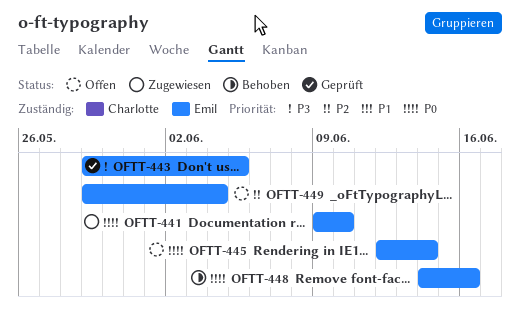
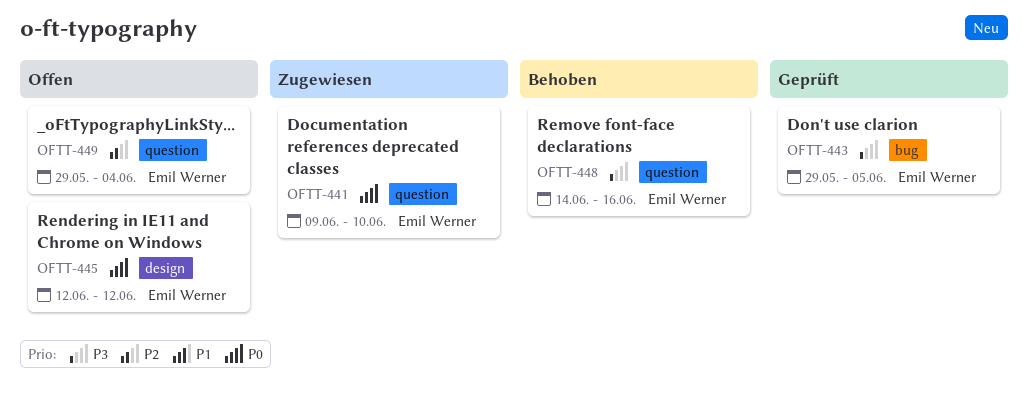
OFTT-445, due: Jun 14 -> Jun 12
OFTT-448, priority: P0 -> P3

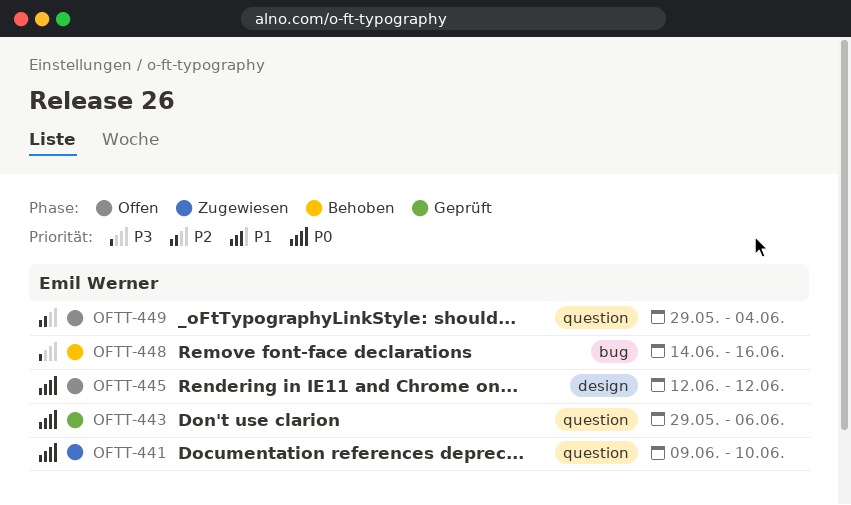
OFTT-443, priority: P3 -> P0
OFTT-443, label: bug -> question
OFTT-443, due: Jun 5 -> Jun 6
OFTT-448, label: question -> bug

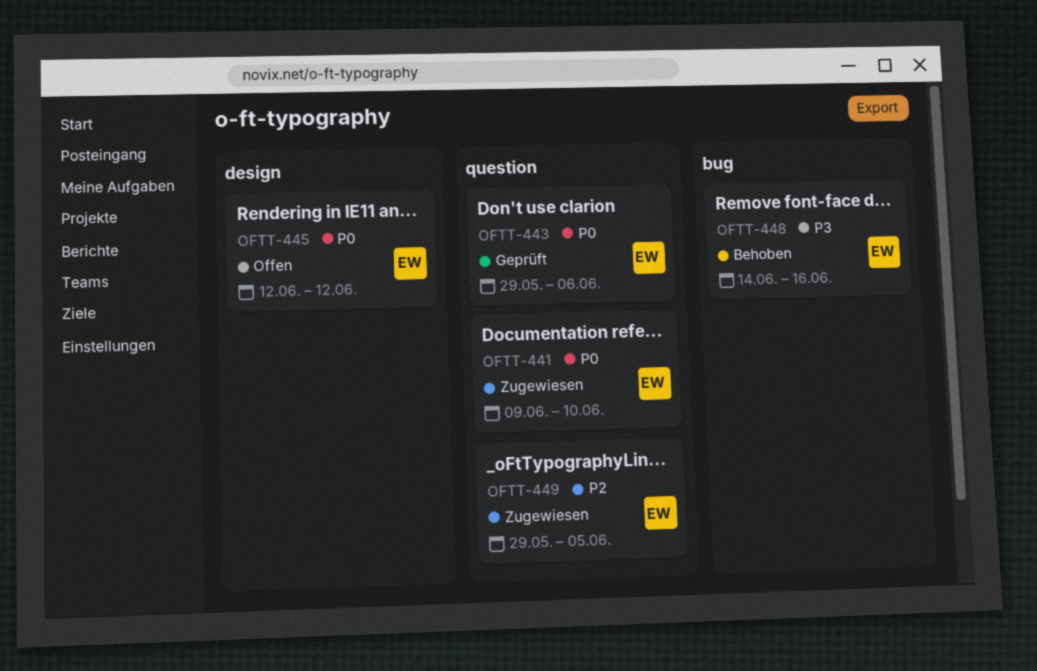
OFTT-449, status: Offen -> Zugewiesen
OFTT-449, due: Jun 4 -> Jun 5

